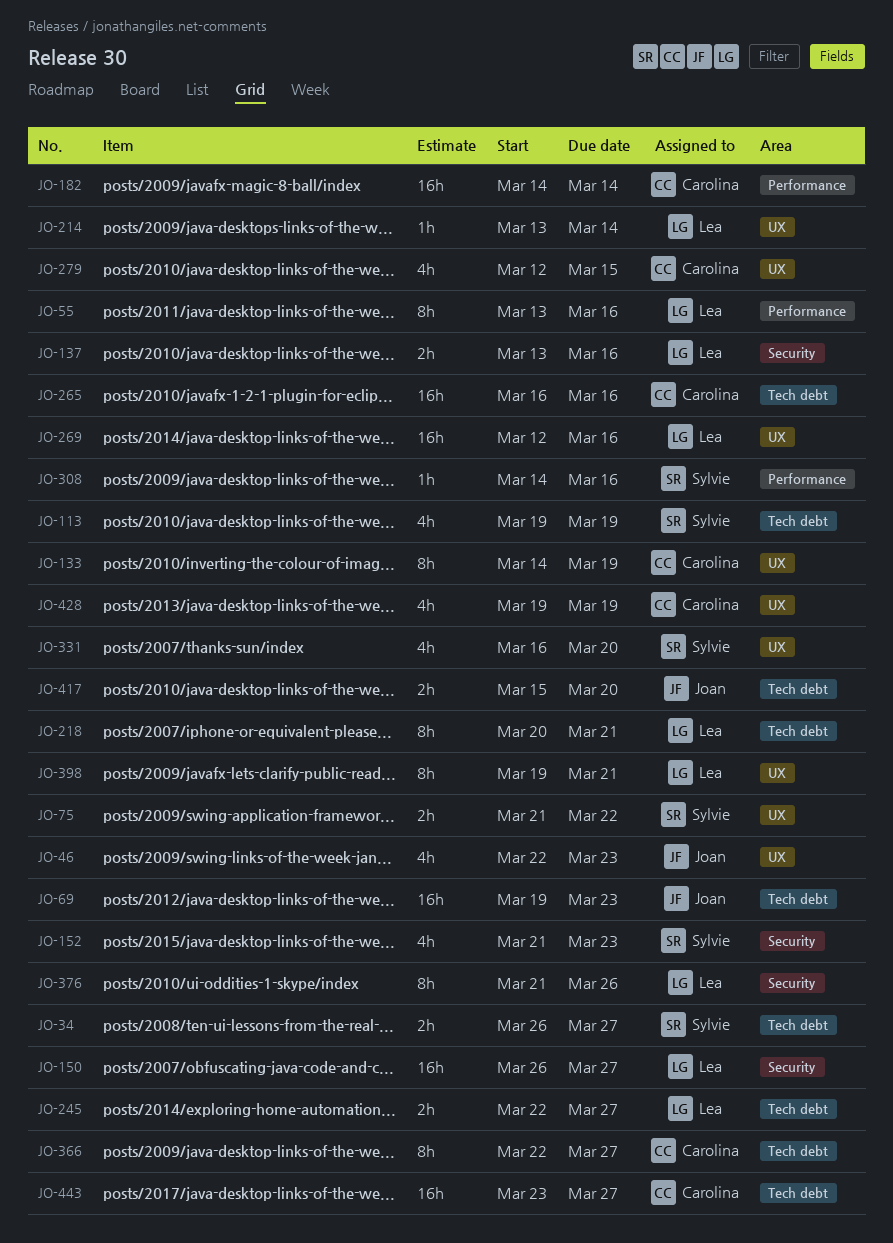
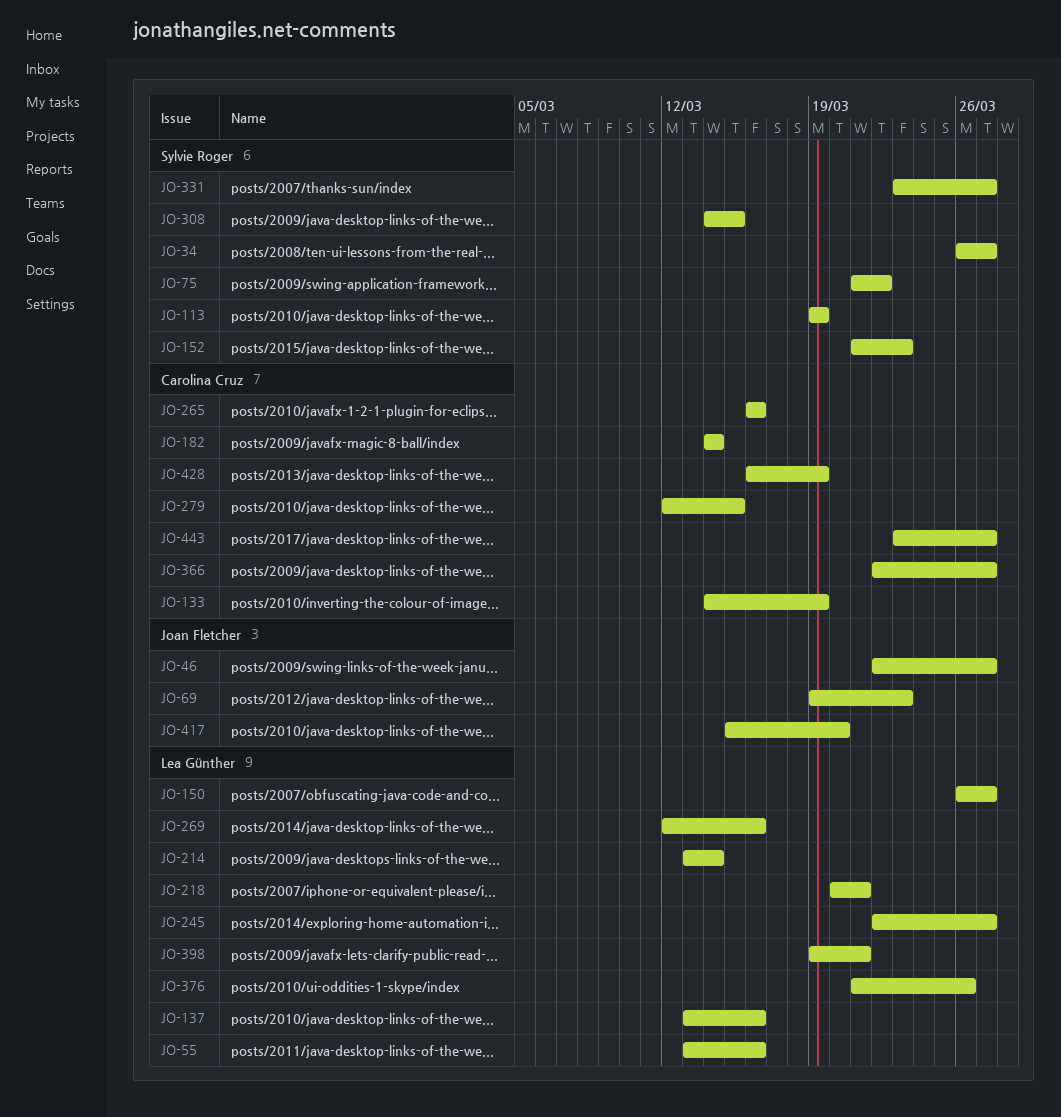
JO-46, due: Mar 23 -> Mar 27
JO-308, due: Mar 16 -> Mar 15
JO-331, start: Mar 16 -> Mar 23
JO-331, due: Mar 20 -> Mar 27
JO-428, start: Mar 19 -> Mar 16

